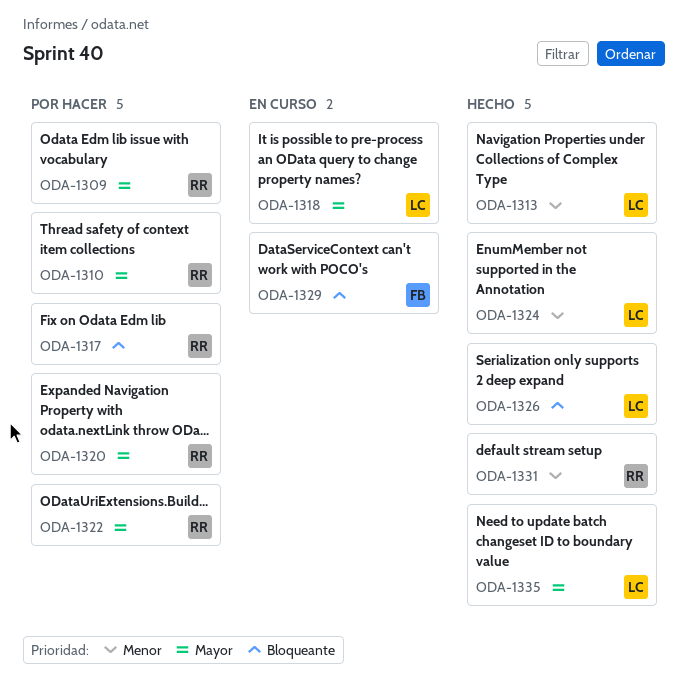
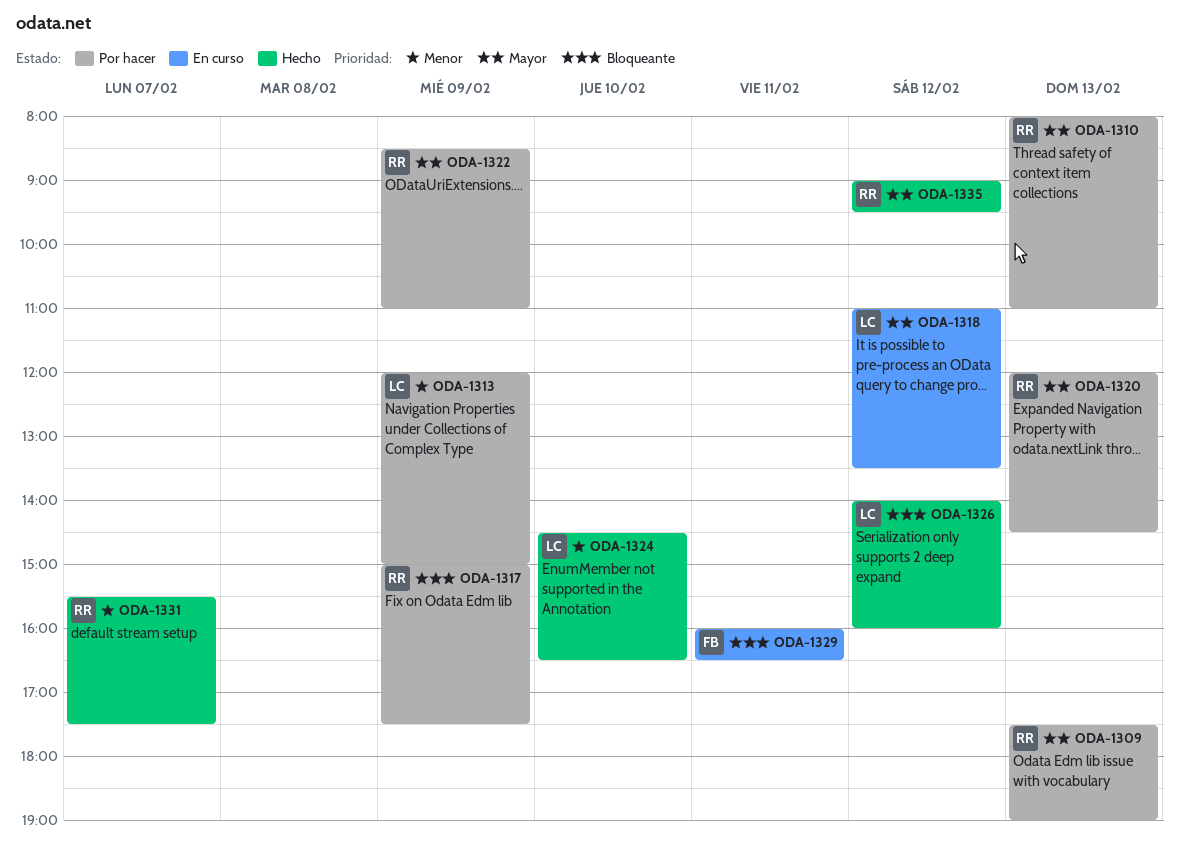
ODA-1313, status: Hecho -> Por hacer
ODA-1335, owner: LC -> RR

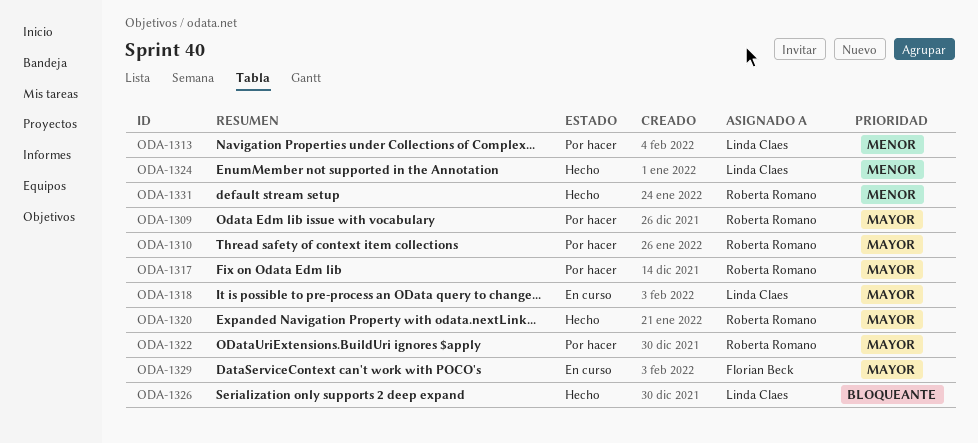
ODA-1317, priority: Bloqueante -> Mayor
ODA-1320, status: Por hacer -> Hecho
ODA-1329, priority: Bloqueante -> Mayor
ODA-1335: present -> none

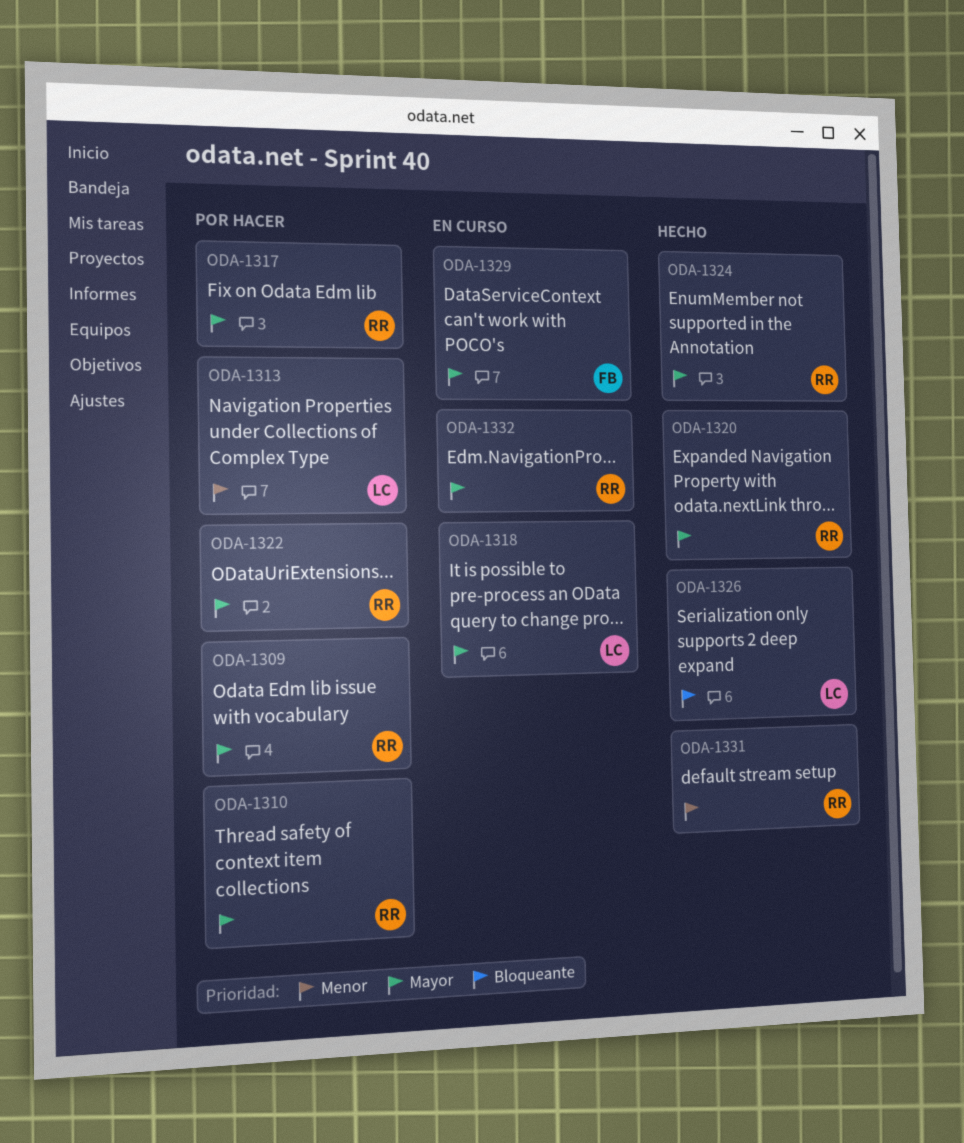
ODA-1324, owner: Linda Claes -> Roberta Romano
ODA-1324, priority: Menor -> Mayor
ODA-1332: none -> present

